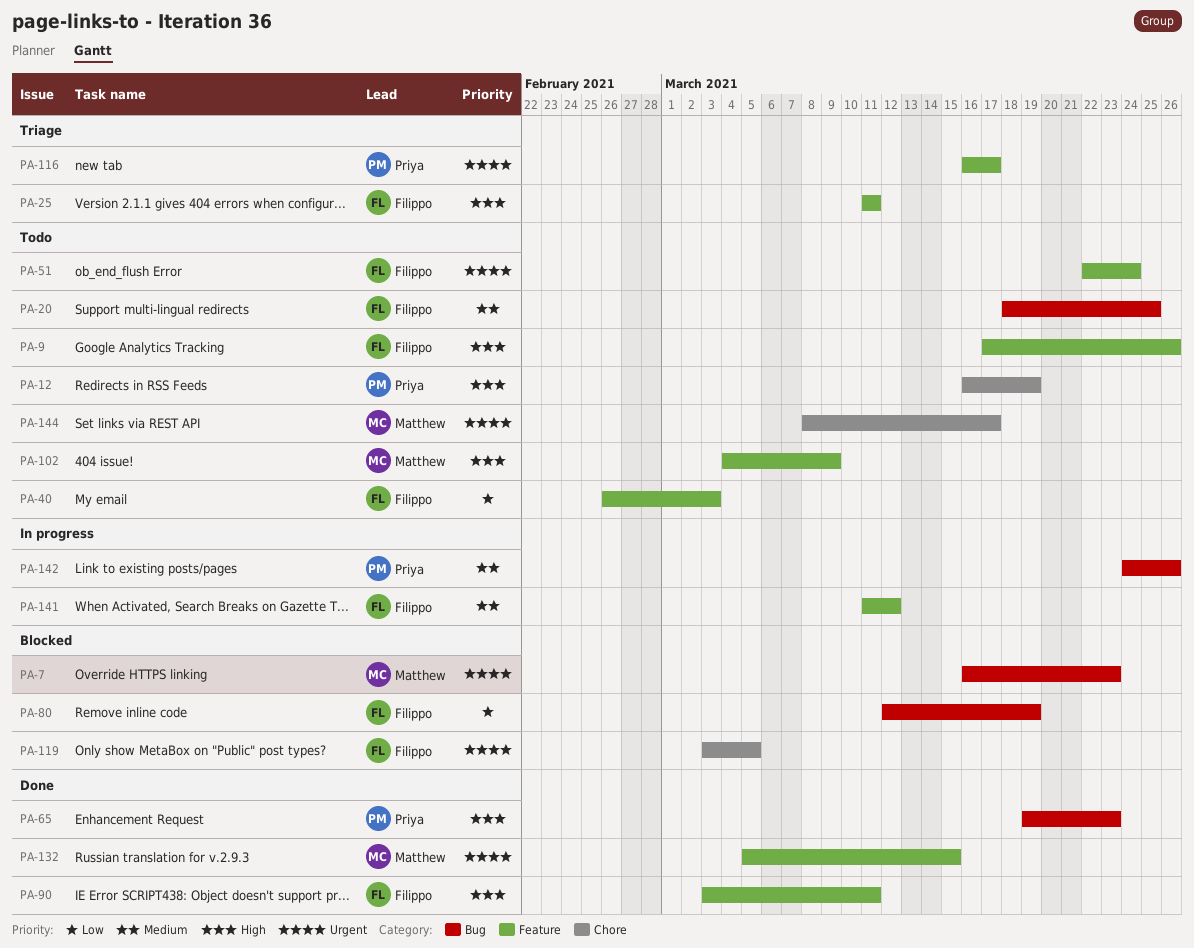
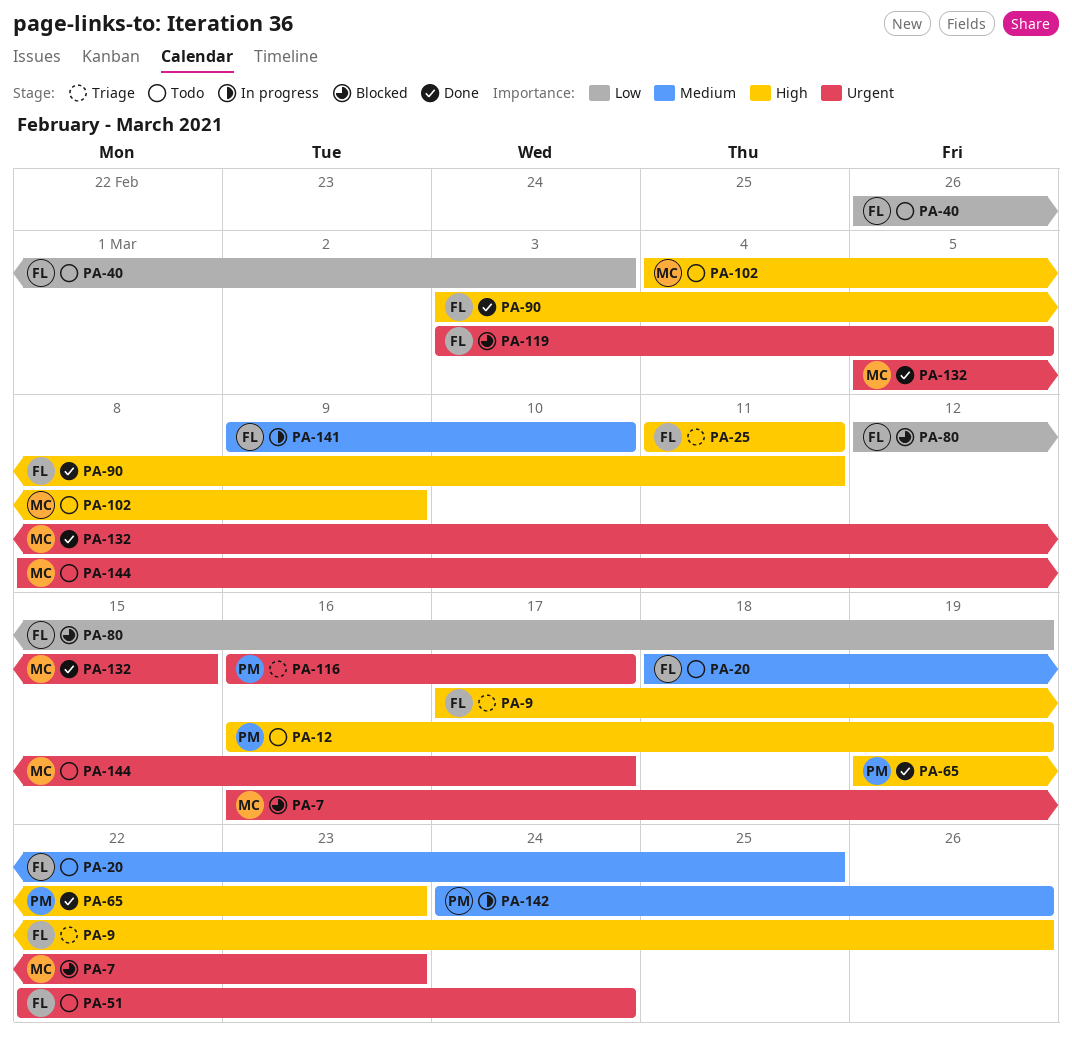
PA-9, status: Todo -> Triage
PA-141, start: Mar 11 -> Mar 9
PA-141, due: Mar 12 -> Mar 10

